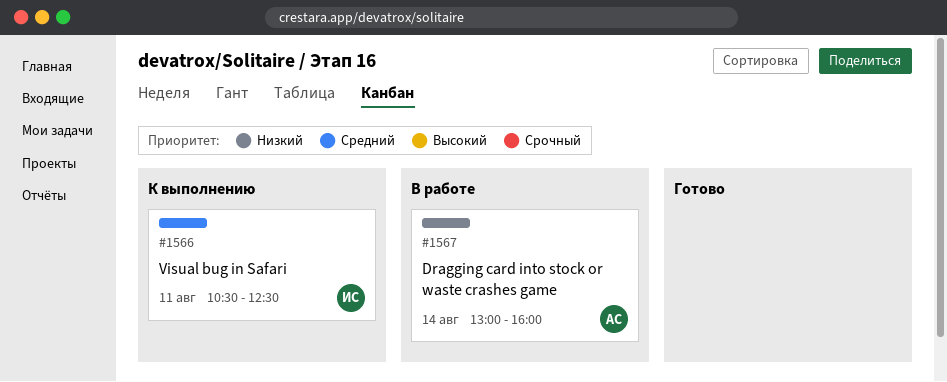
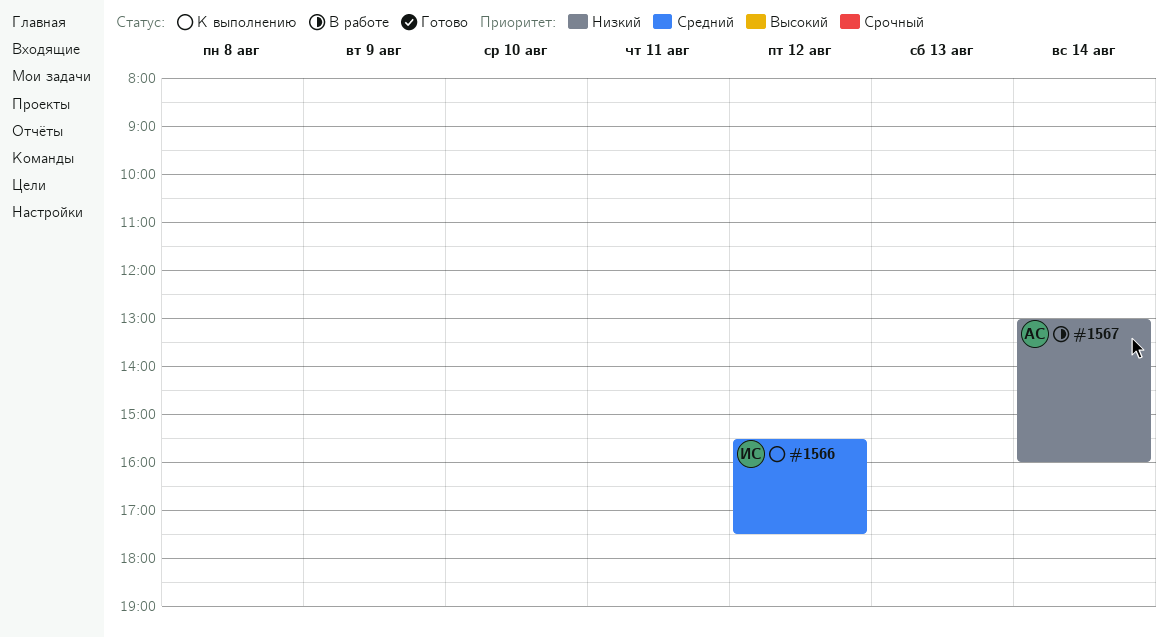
#1566, day: Aug 11 -> Aug 12
#1566, begins: 10:30 -> 15:30
#1566, ends: 12:30 -> 17:30

